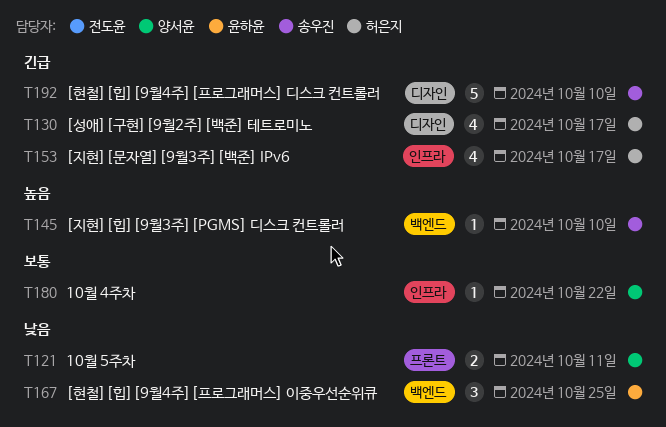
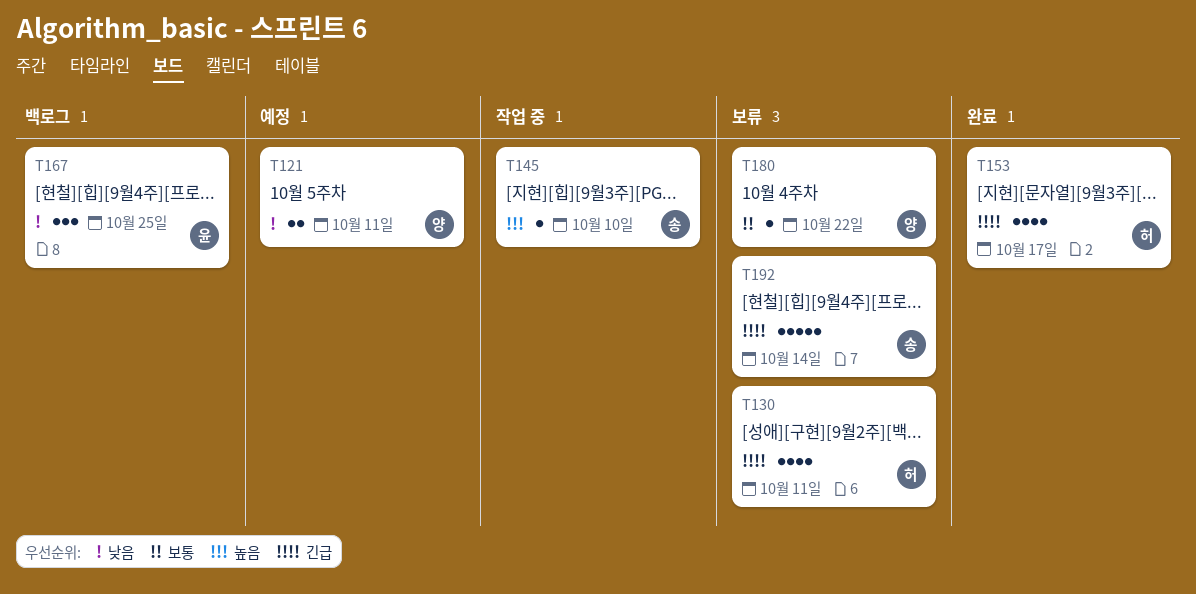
T130, due: Oct 17 -> Oct 11
T192, due: Oct 10 -> Oct 14

